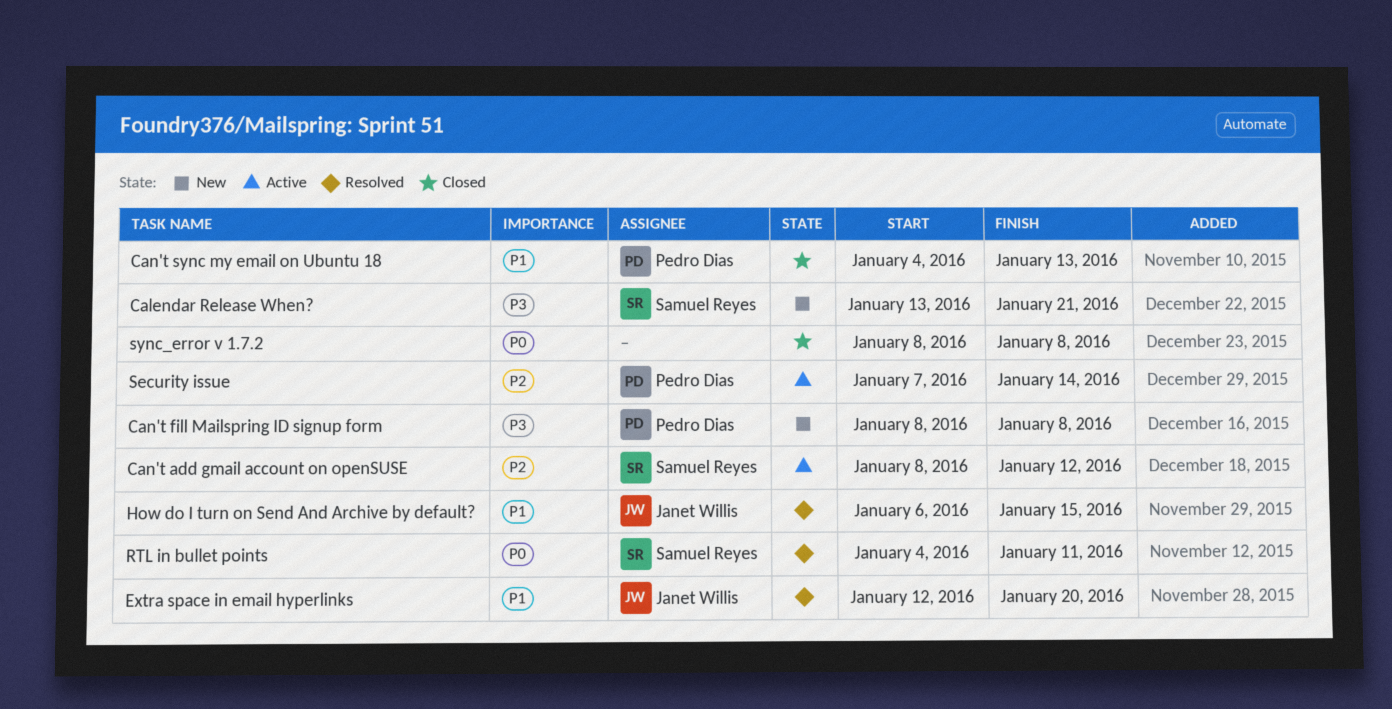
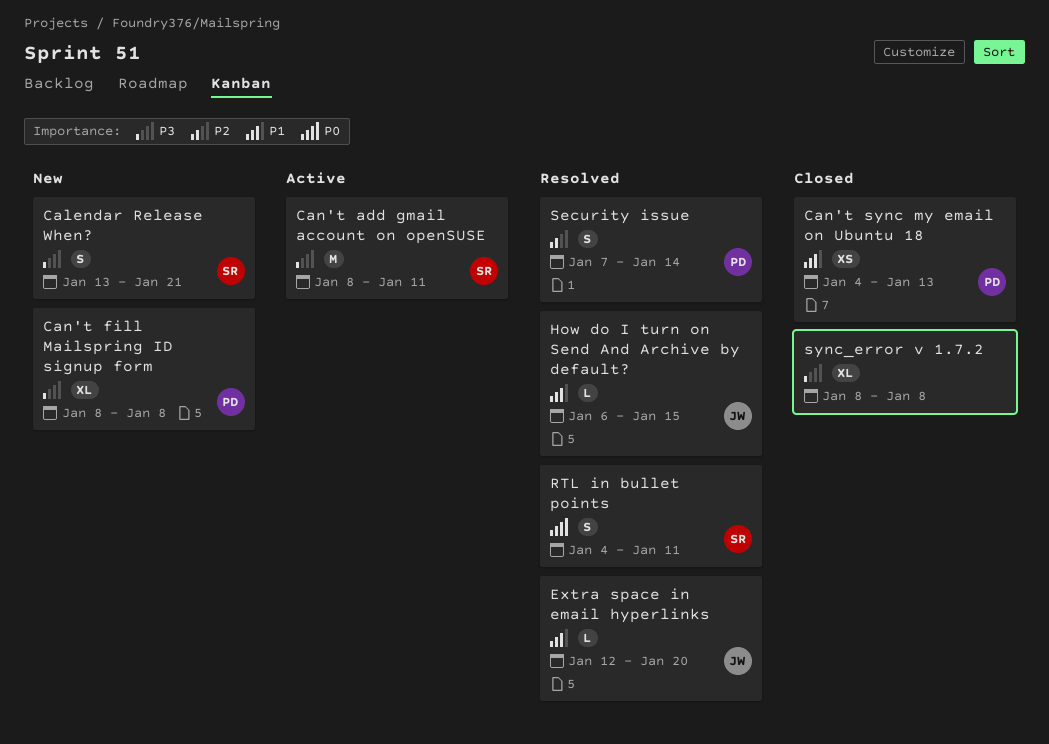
Can't add gmail account on openSUSE, priority: P2 -> P3
Can't add gmail account on openSUSE, due: Jan 12 -> Jan 11
Security issue, status: Active -> Resolved
sync_error v 1.7.2, priority: P0 -> P3

